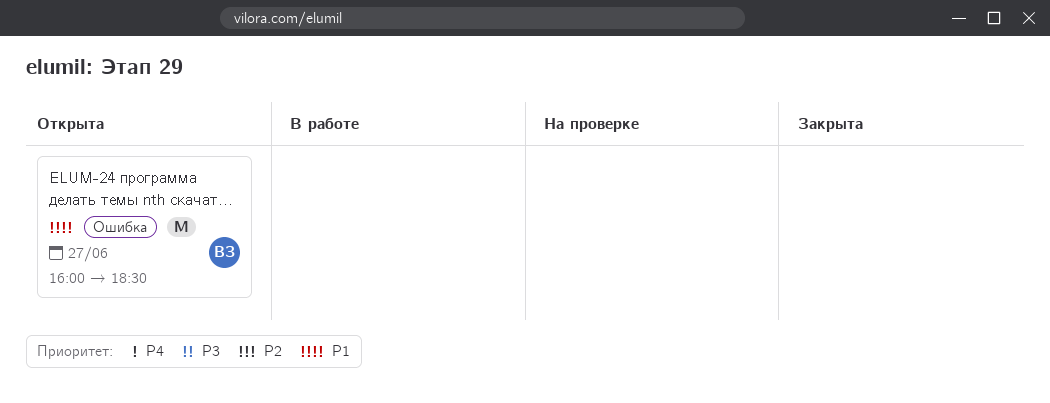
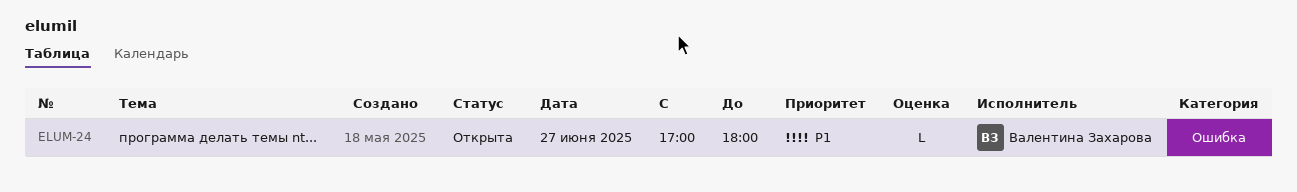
ELUM-24, estimate: M -> L
ELUM-24, begins: 16:00 -> 17:00
ELUM-24, ends: 18:30 -> 18:00

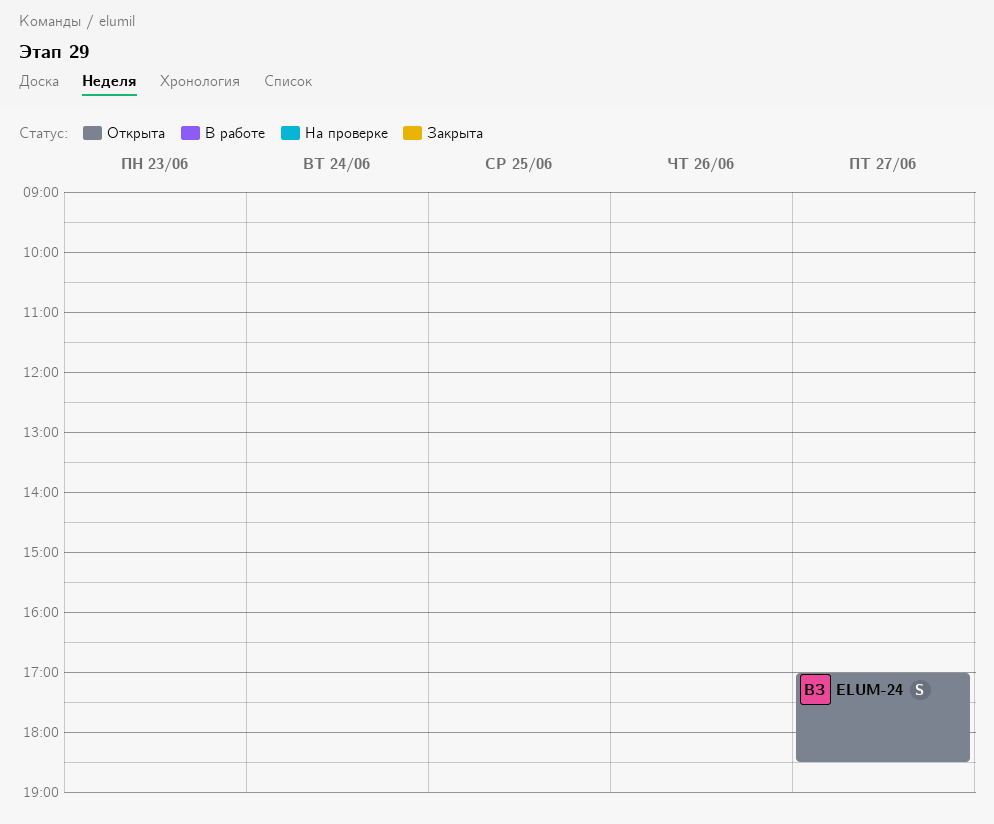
ELUM-24, estimate: L -> S
ELUM-24, ends: 18:00 -> 18:30

